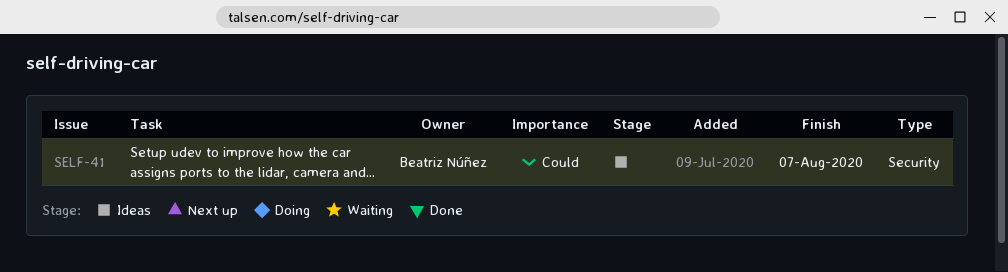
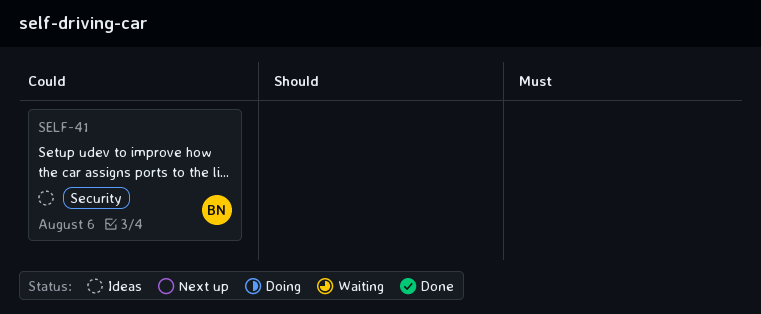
SELF-41, due: Aug 7 -> Aug 6

